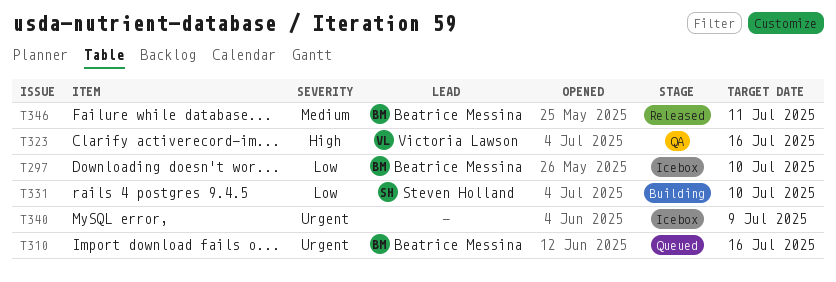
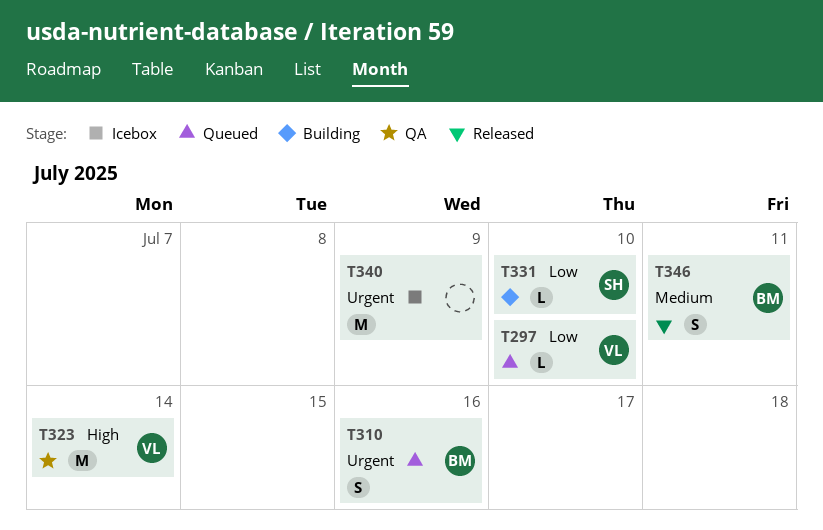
T297, status: Icebox -> Queued
T297, owner: Beatrice Messina -> Victoria Lawson
T323, due: Jul 16 -> Jul 14

